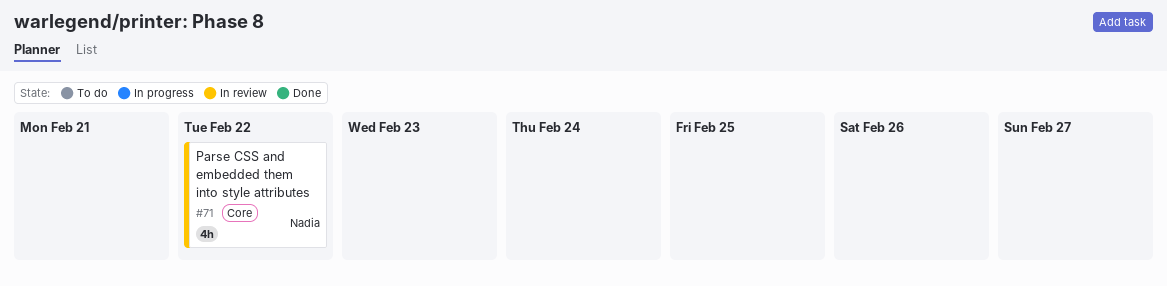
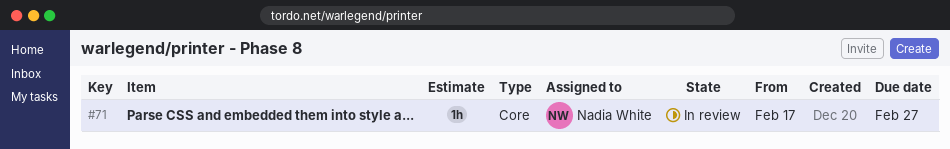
#71, estimate: 4h -> 1h
#71, due: Feb 22 -> Feb 27

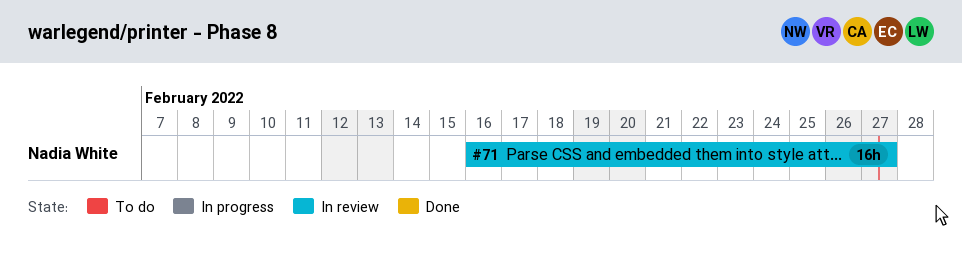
#71, estimate: 1h -> 16h
#71, start: Feb 17 -> Feb 16

